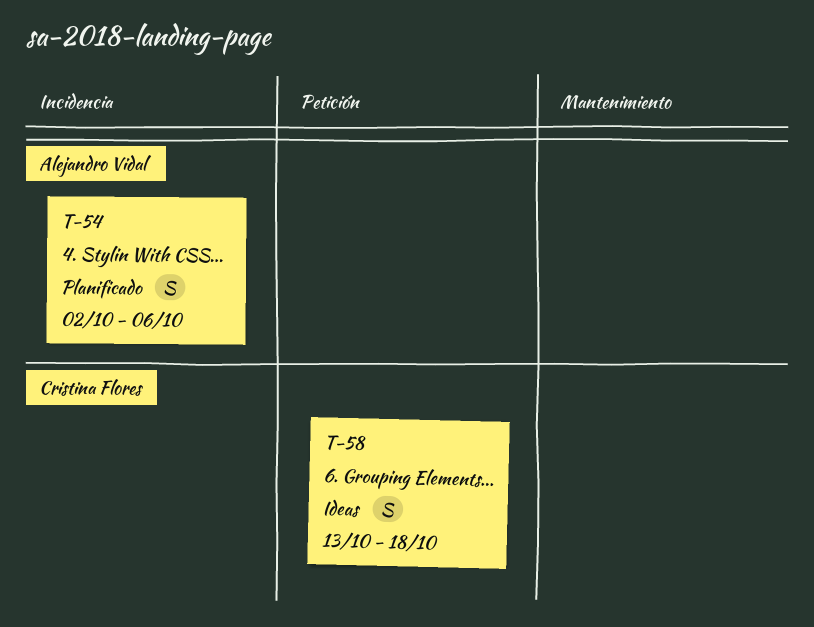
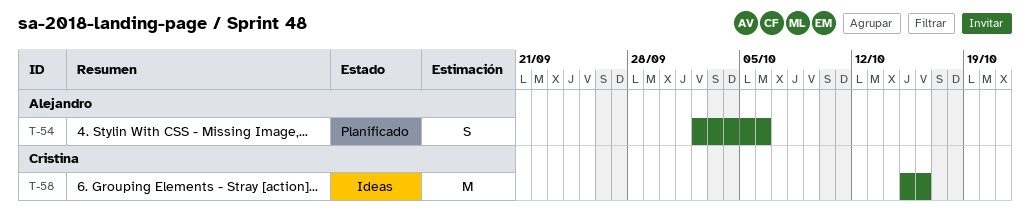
T-58, estimate: S -> M
T-58, start: Oct 13 -> Oct 15
T-58, due: Oct 18 -> Oct 16

